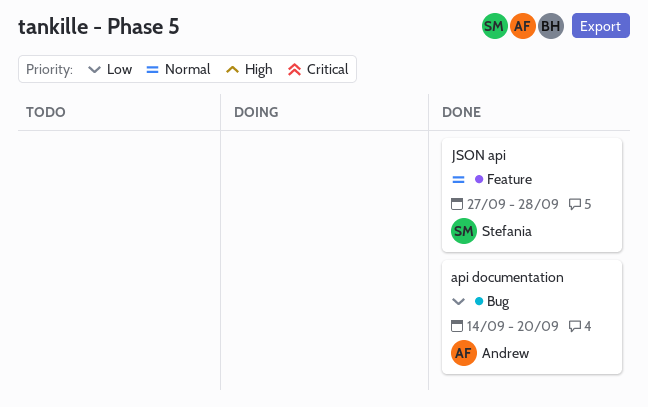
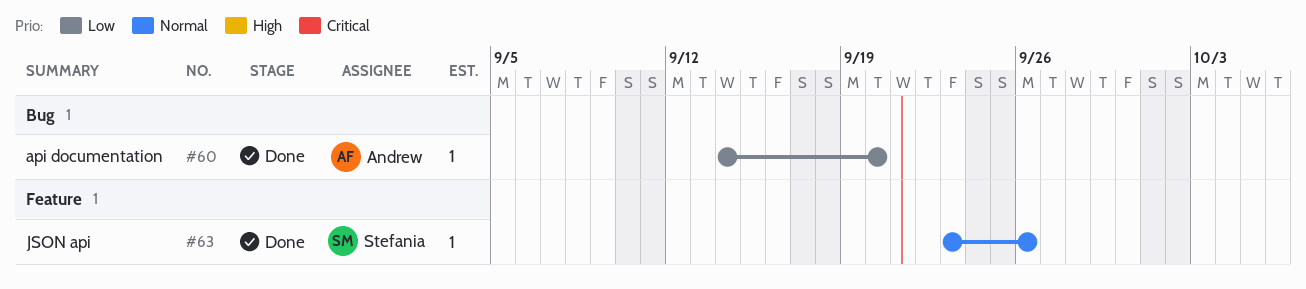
JSON api, start: Sep 27 -> Sep 23
JSON api, due: Sep 28 -> Sep 26

